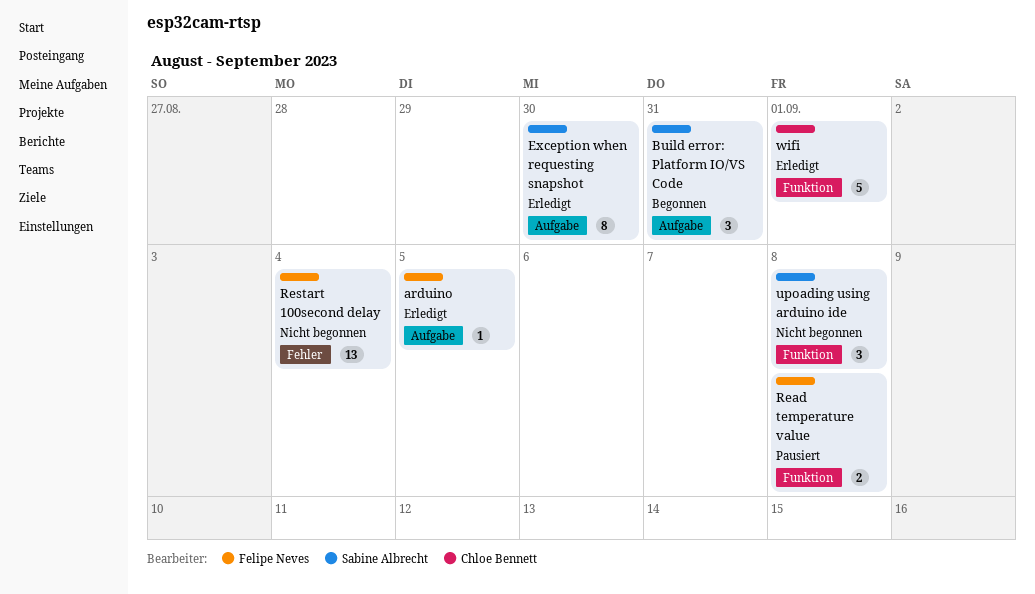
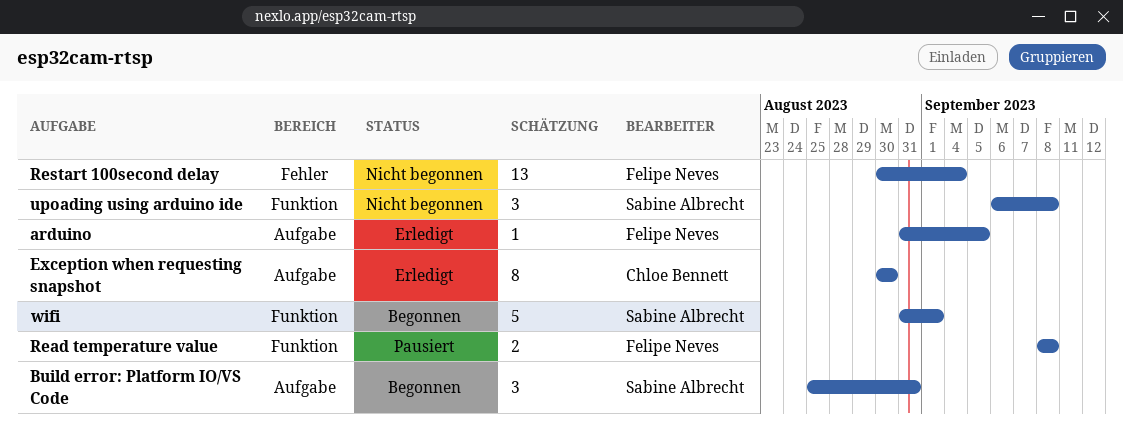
Exception when requesting snapshot, owner: Sabine Albrecht -> Chloe Bennett
wifi, status: Erledigt -> Begonnen
wifi, owner: Chloe Bennett -> Sabine Albrecht

